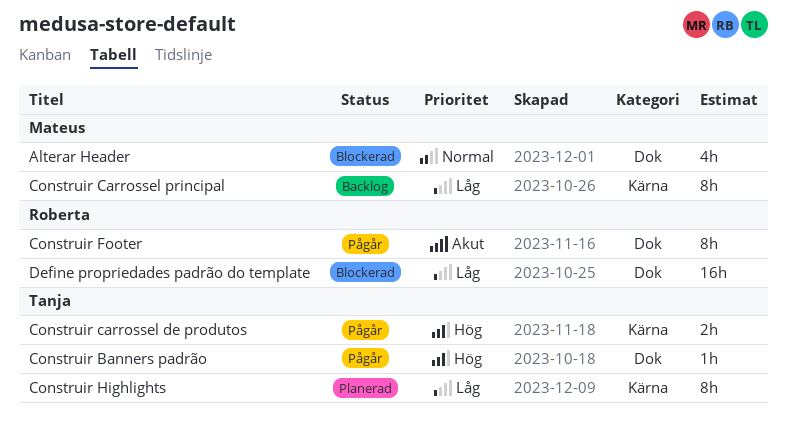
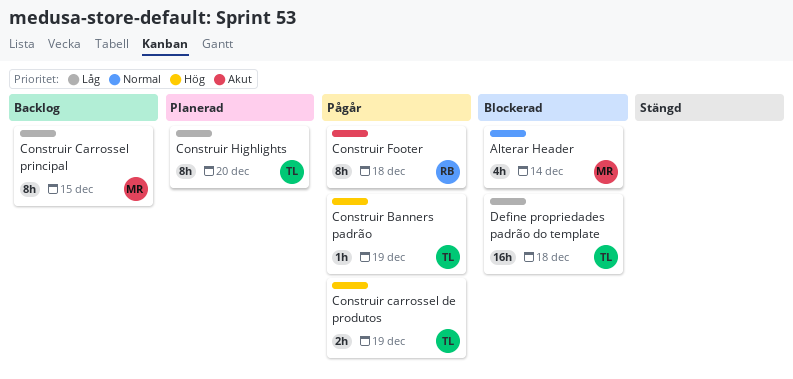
Define propriedades padrão do template, owner: Roberta -> Tanja

